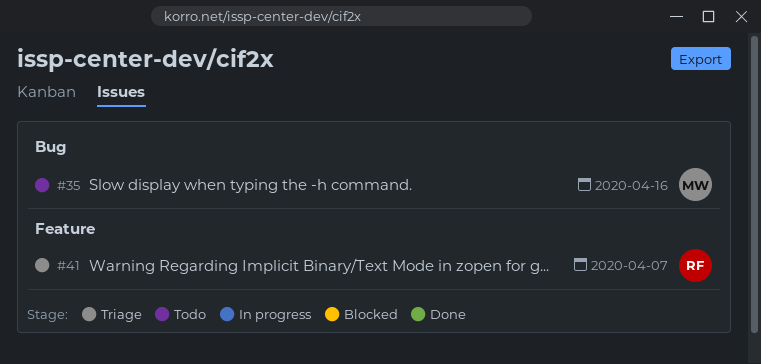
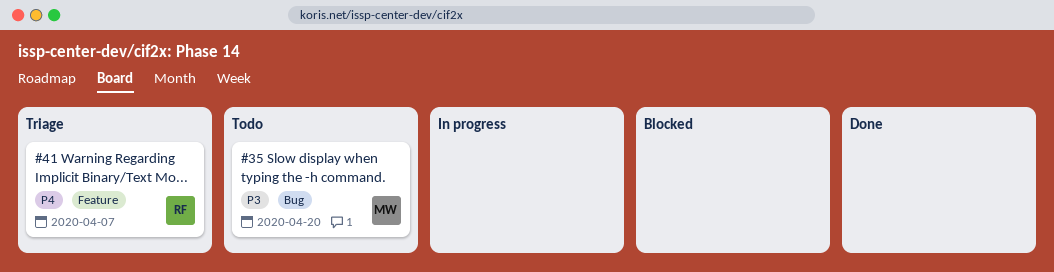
#35, due: Apr 16 -> Apr 20

